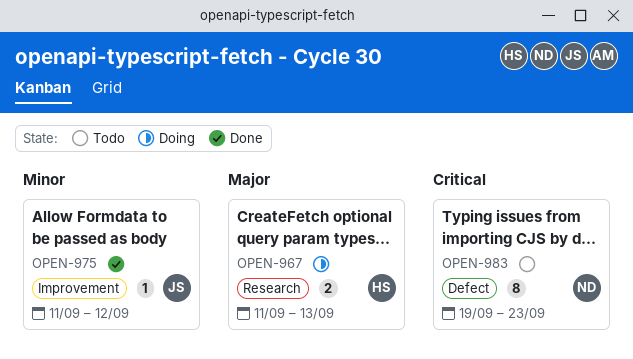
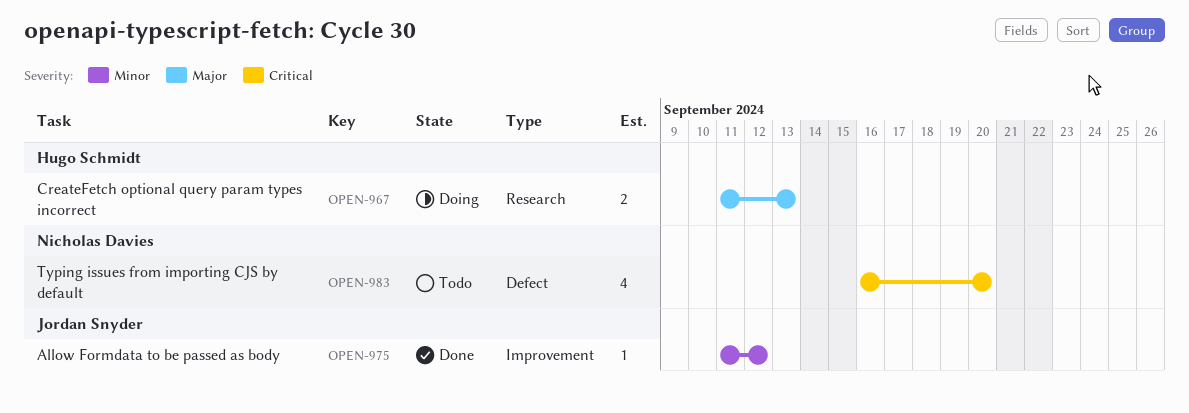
OPEN-983, estimate: 8 -> 4
OPEN-983, start: Sep 19 -> Sep 16
OPEN-983, due: Sep 23 -> Sep 20

